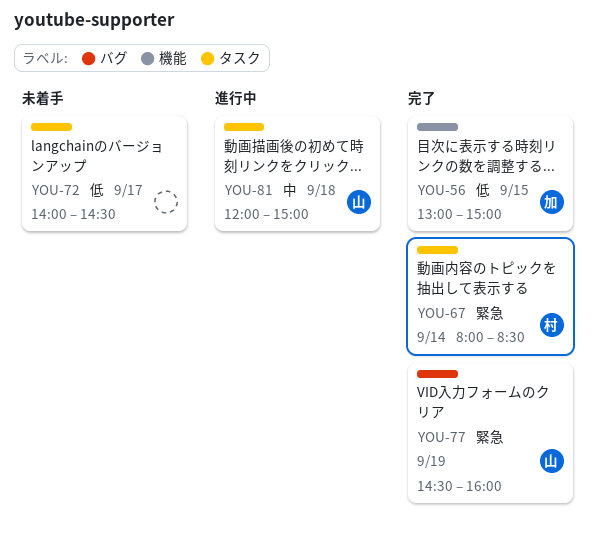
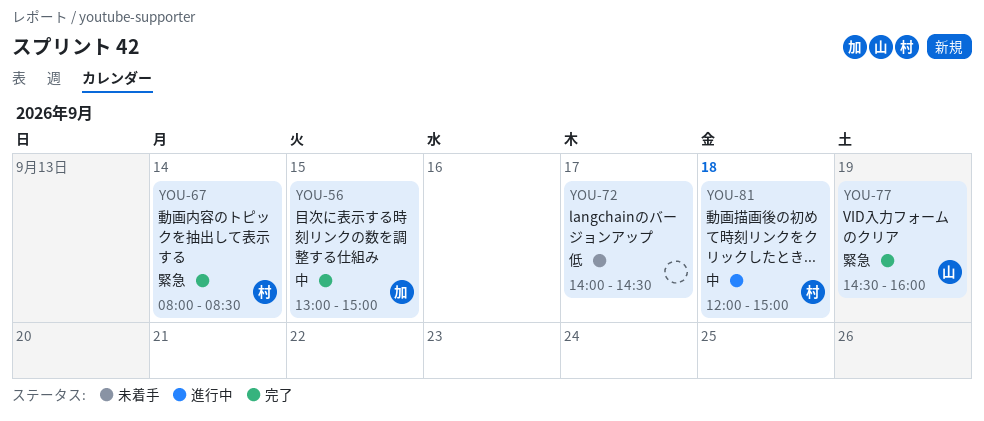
YOU-56, priority: 低 -> 中
YOU-81, owner: 山 -> 村

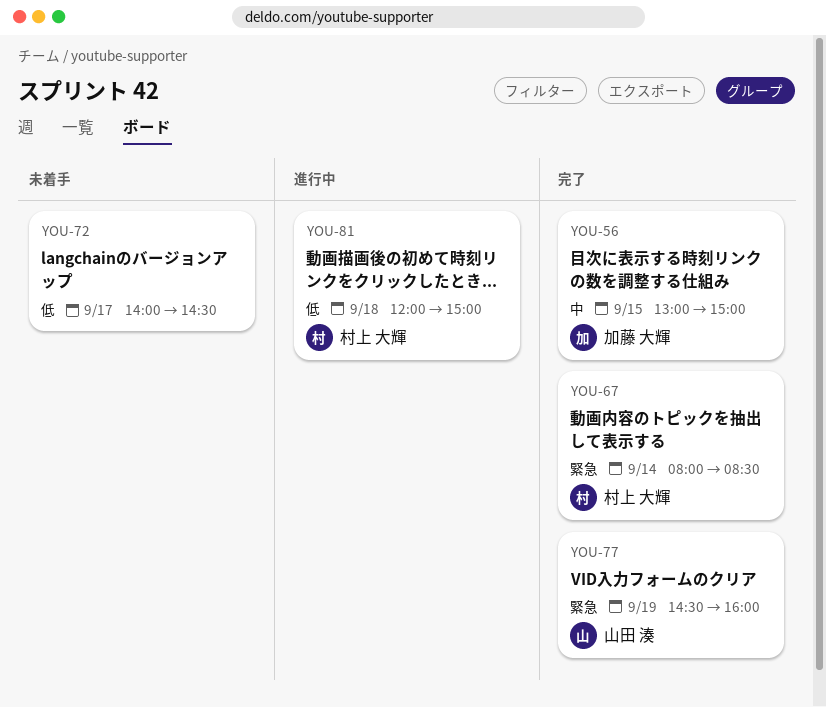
YOU-81, priority: 中 -> 低

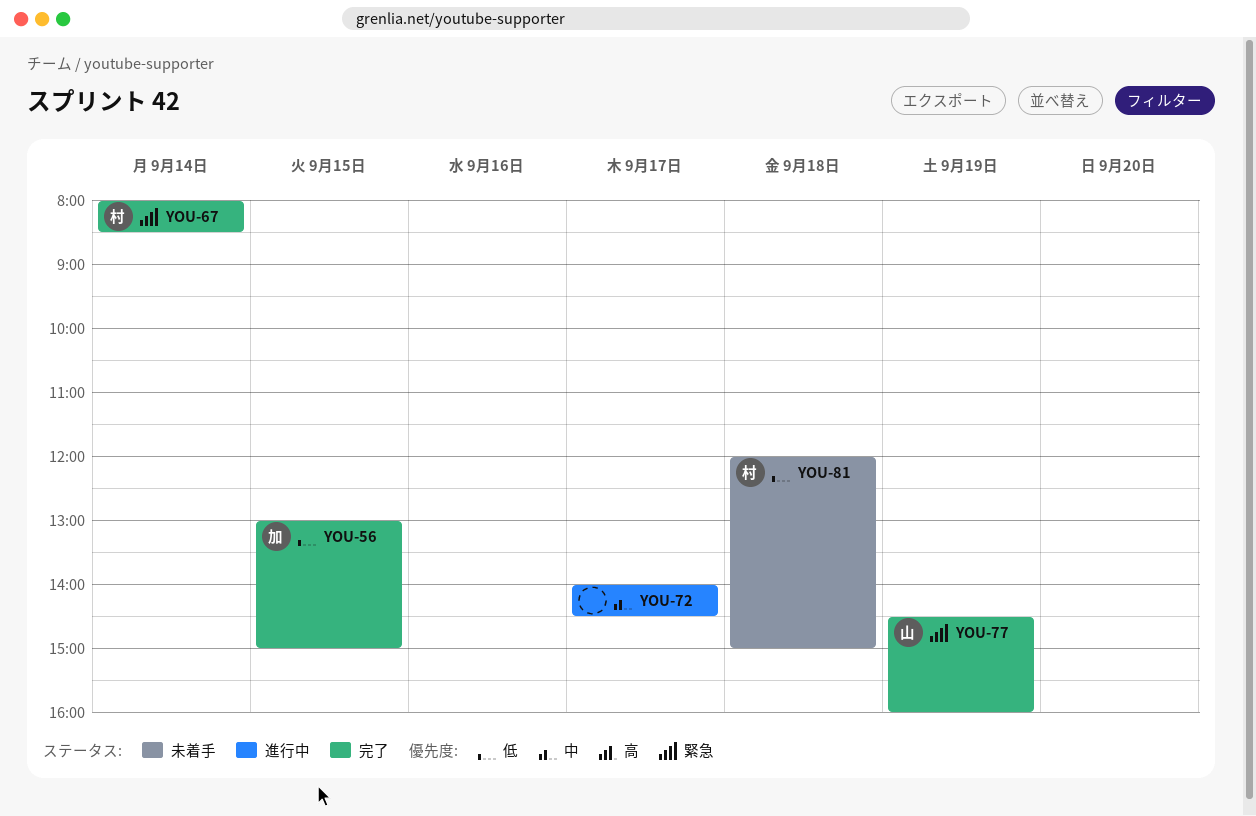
YOU-56, priority: 中 -> 低
YOU-72, status: 未着手 -> 進行中
YOU-72, priority: 低 -> 中
YOU-81, status: 進行中 -> 未着手

